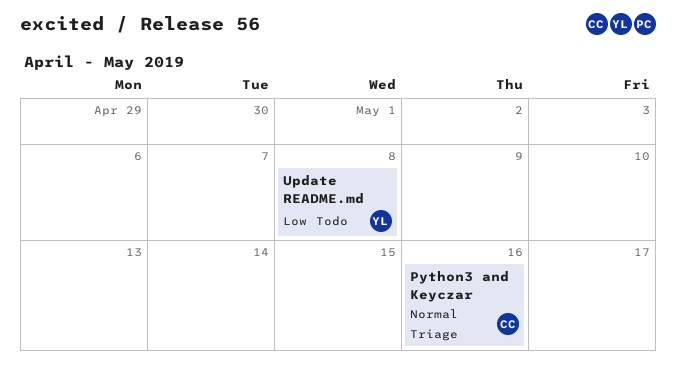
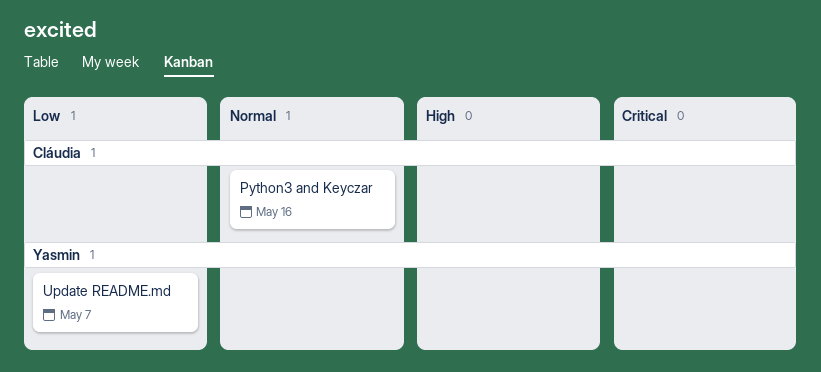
Update README.md, due: May 8 -> May 7

